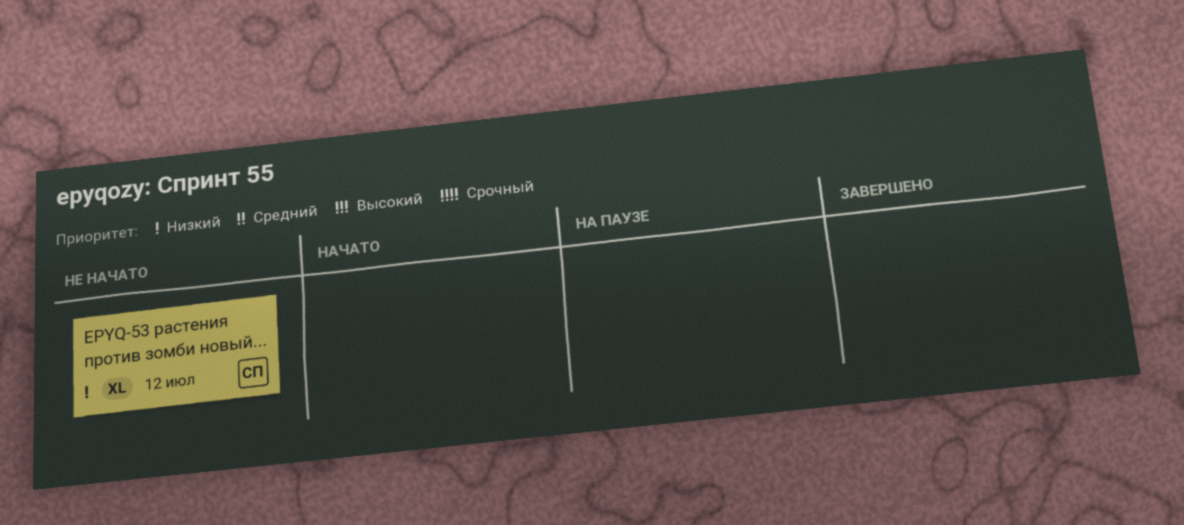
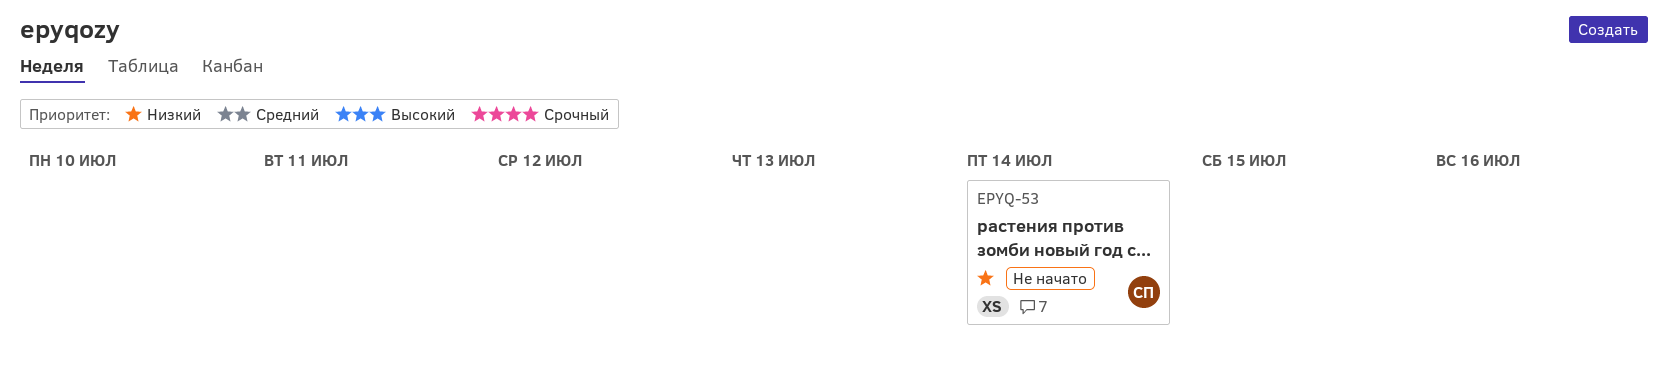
EPYQ-53, estimate: XL -> XS
EPYQ-53, due: Jul 12 -> Jul 14

